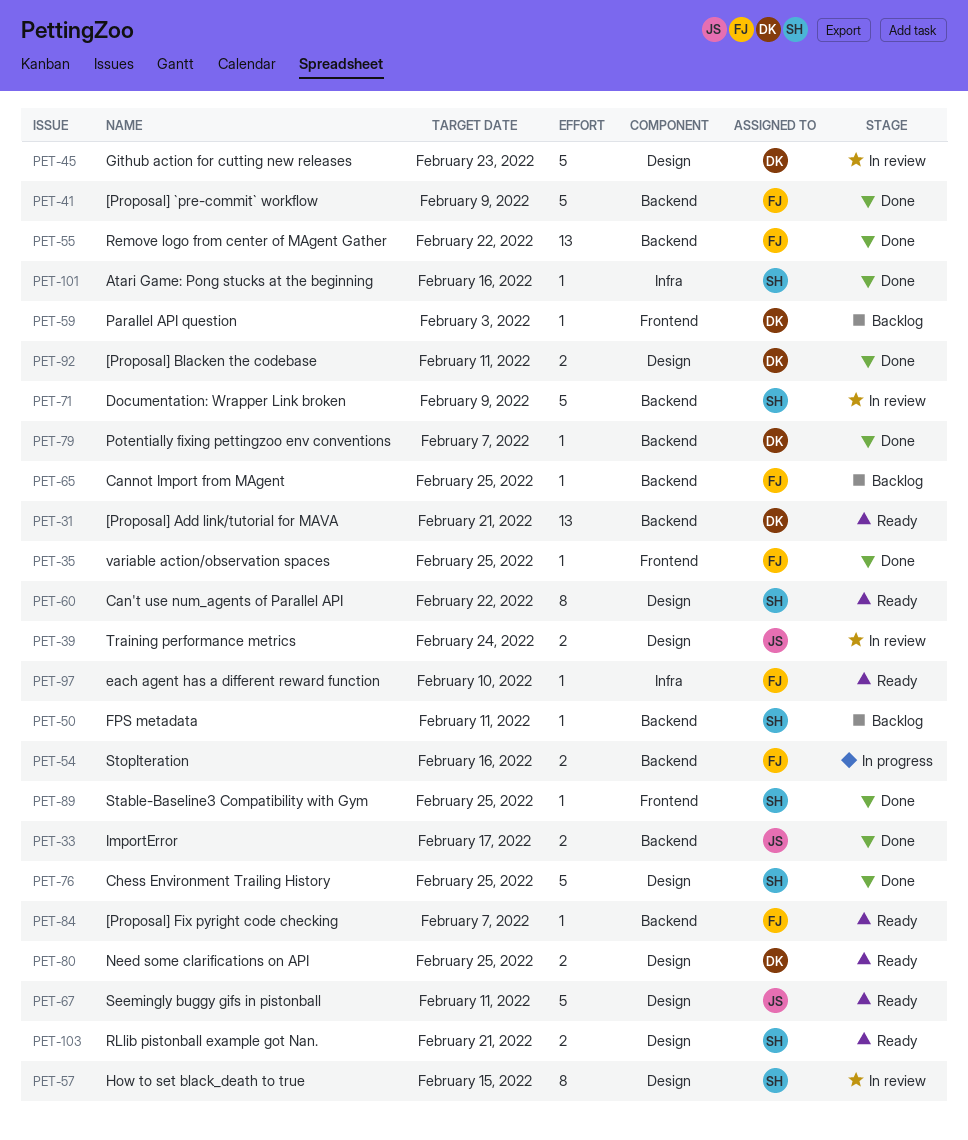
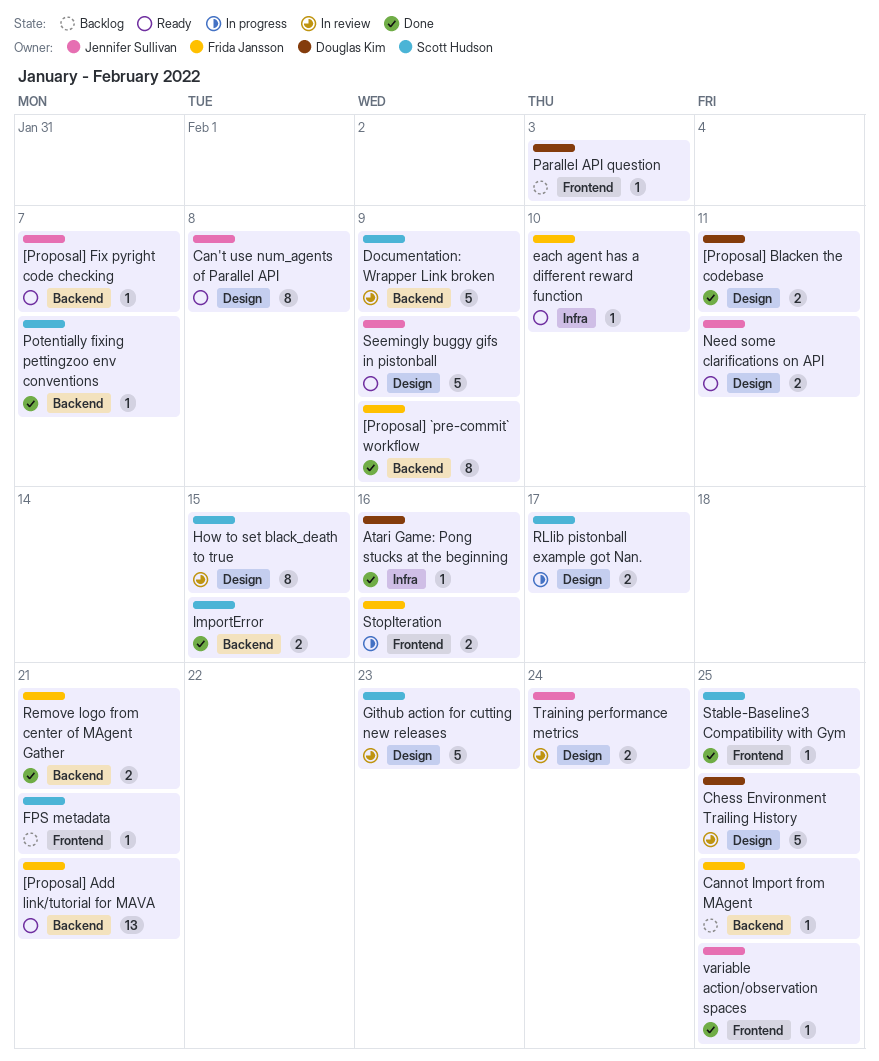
[Proposal] `pre-commit` workflow, estimate: 5 -> 8
[Proposal] Add link/tutorial for MAVA, owner: Douglas Kim -> Frida Jansson
[Proposal] Fix pyright code checking, owner: Frida Jansson -> Jennifer Sullivan
Atari Game: Pong stucks at the beginning, owner: Scott Hudson -> Douglas Kim
Can't use num_agents of Parallel API, owner: Scott Hudson -> Jennifer Sullivan
Can't use num_agents of Parallel API, due: Feb 22 -> Feb 8
Chess Environment Trailing History, status: Done -> In review
Chess Environment Trailing History, owner: Scott Hudson -> Douglas Kim
FPS metadata, label: Backend -> Frontend
FPS metadata, due: Feb 11 -> Feb 21
Github action for cutting new releases, owner: Douglas Kim -> Scott Hudson
ImportError, owner: Jennifer Sullivan -> Scott Hudson
ImportError, due: Feb 17 -> Feb 15
Need some clarifications on API, owner: Douglas Kim -> Jennifer Sullivan
Need some clarifications on API, due: Feb 25 -> Feb 11
Potentially fixing pettingzoo env conventions, owner: Douglas Kim -> Scott Hudson
Remove logo from center of MAgent Gather, estimate: 13 -> 2
Remove logo from center of MAgent Gather, due: Feb 22 -> Feb 21
RLlib pistonball example got Nan., status: Ready -> In progress
RLlib pistonball example got Nan., due: Feb 21 -> Feb 17
Seemingly buggy gifs in pistonball, due: Feb 11 -> Feb 9
StopIteration, label: Backend -> Frontend
variable action/observation spaces, owner: Frida Jansson -> Jennifer Sullivan

